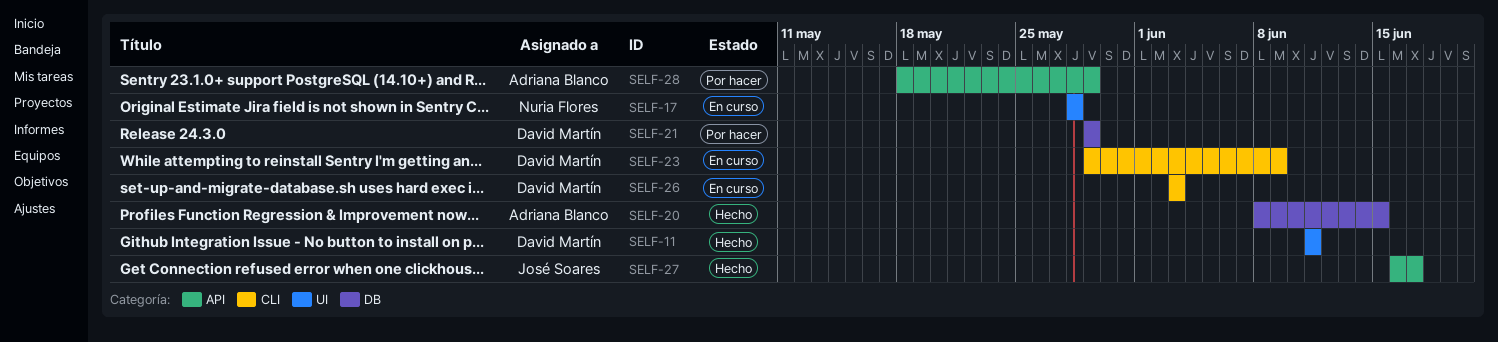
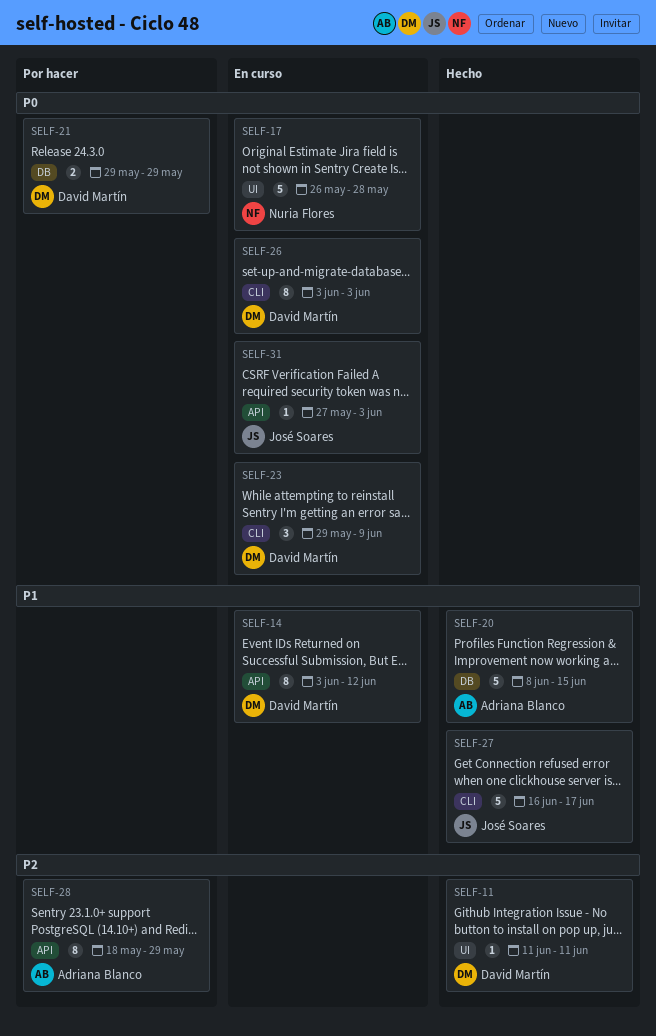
SELF-14: none -> present
SELF-17, start: May 28 -> May 26
SELF-27, label: API -> CLI
SELF-31: none -> present

